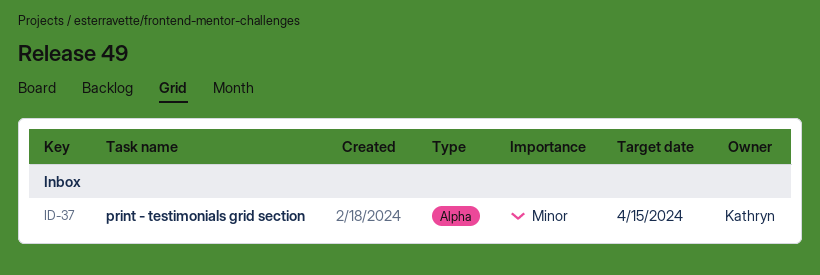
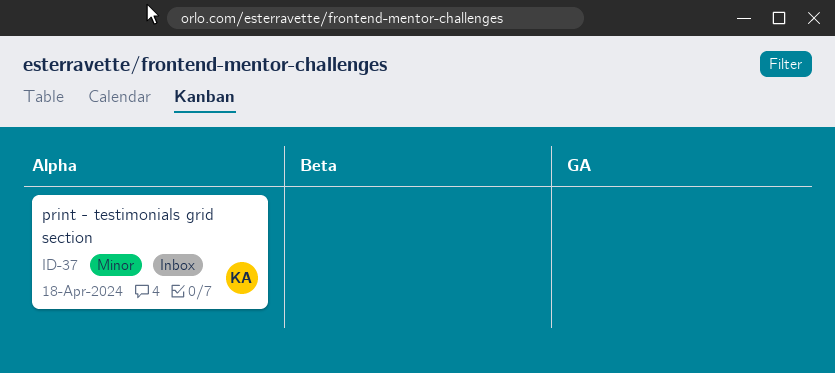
ID-37, due: Apr 15 -> Apr 18

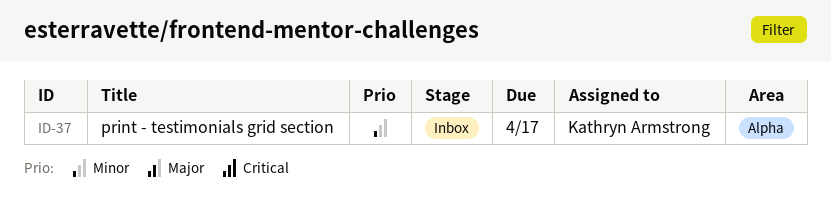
ID-37, due: Apr 18 -> Apr 17

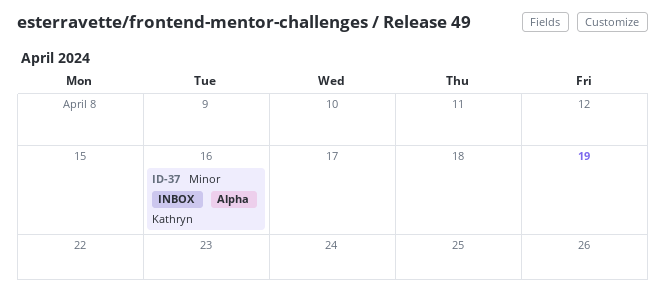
ID-37, due: Apr 17 -> Apr 16

